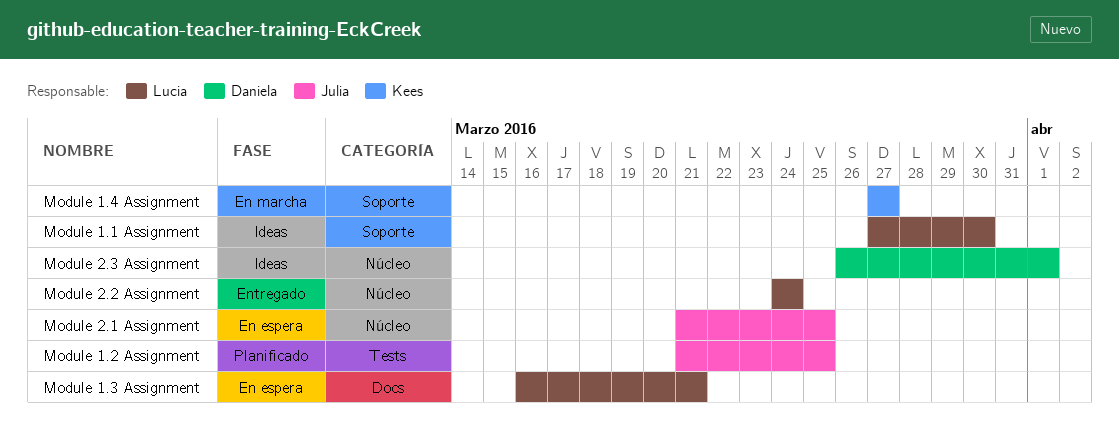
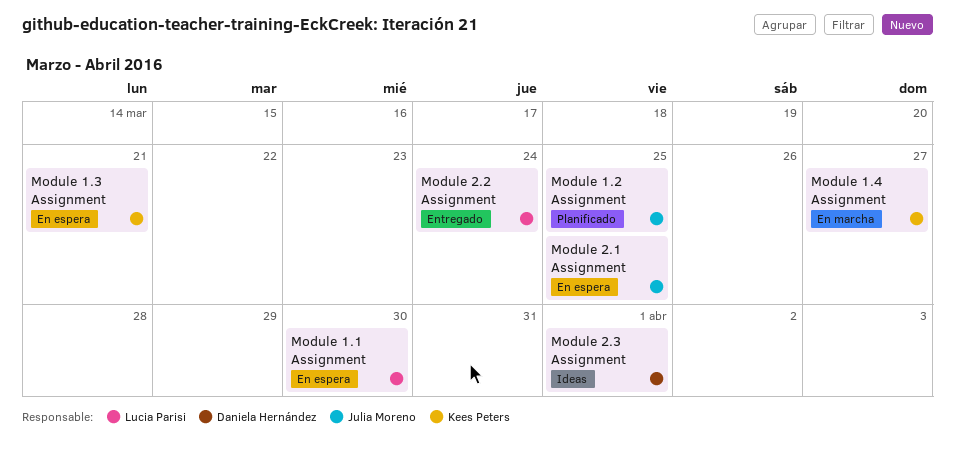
Module 1.1 Assignment, status: Ideas -> En espera
Module 1.3 Assignment, owner: Lucia Parisi -> Kees Peters

